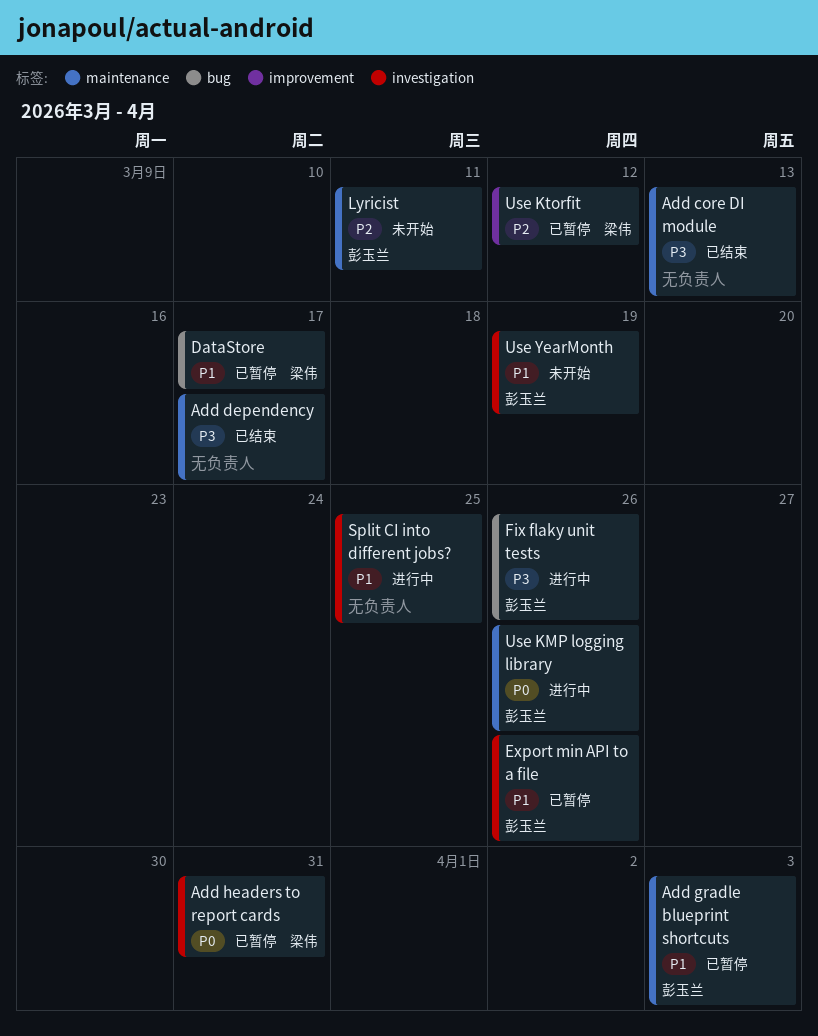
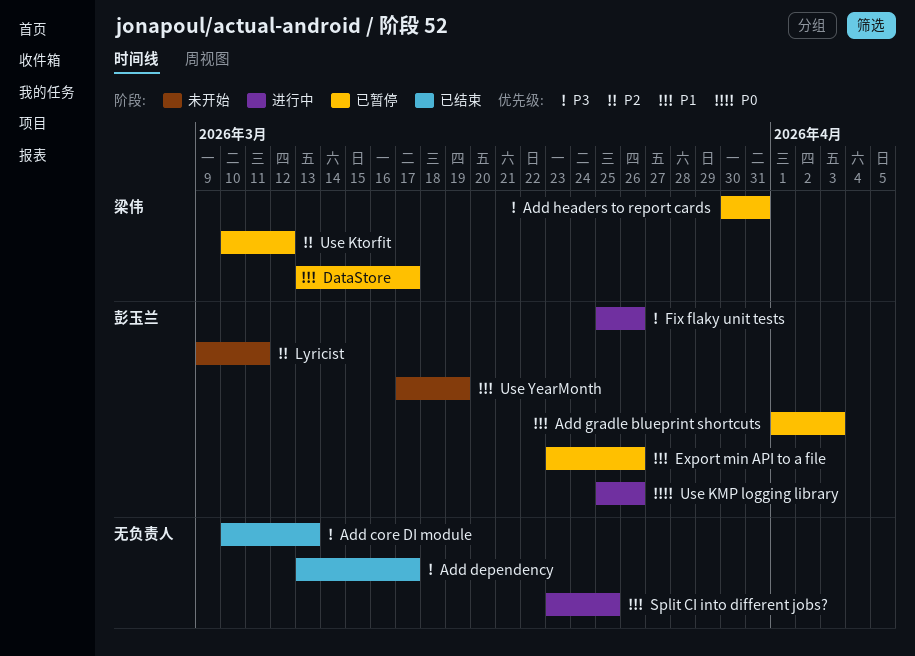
Add headers to report cards, priority: P0 -> P3

